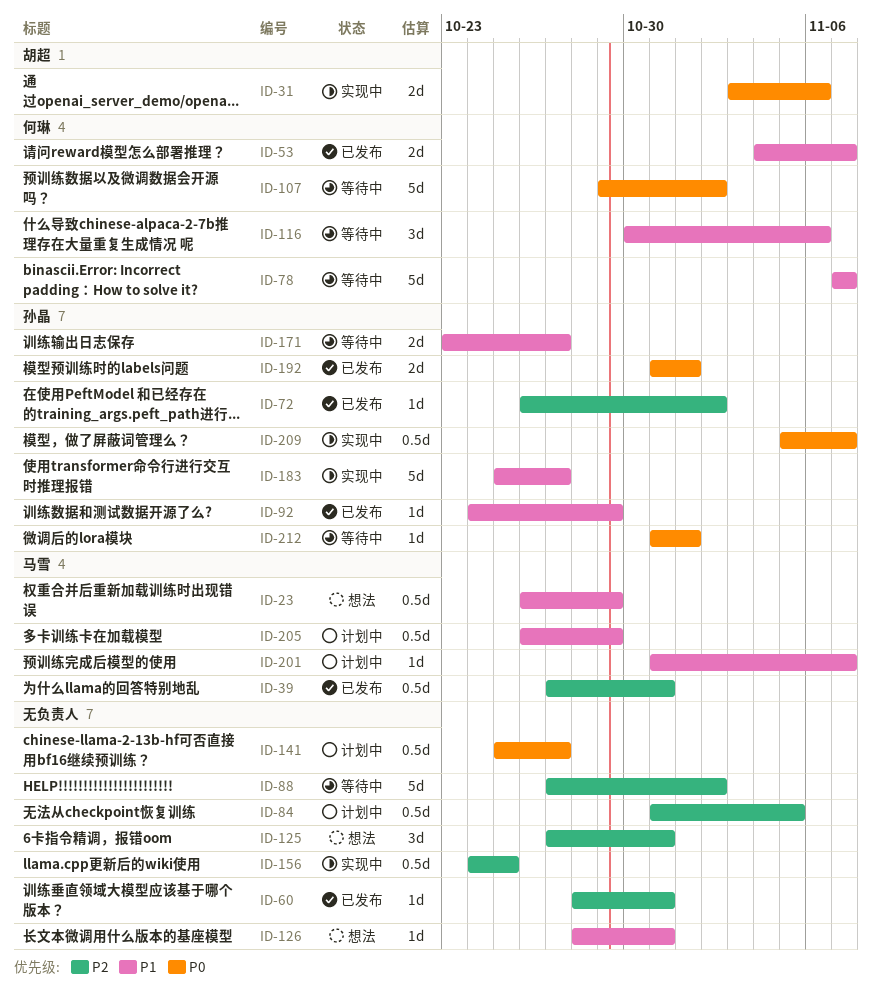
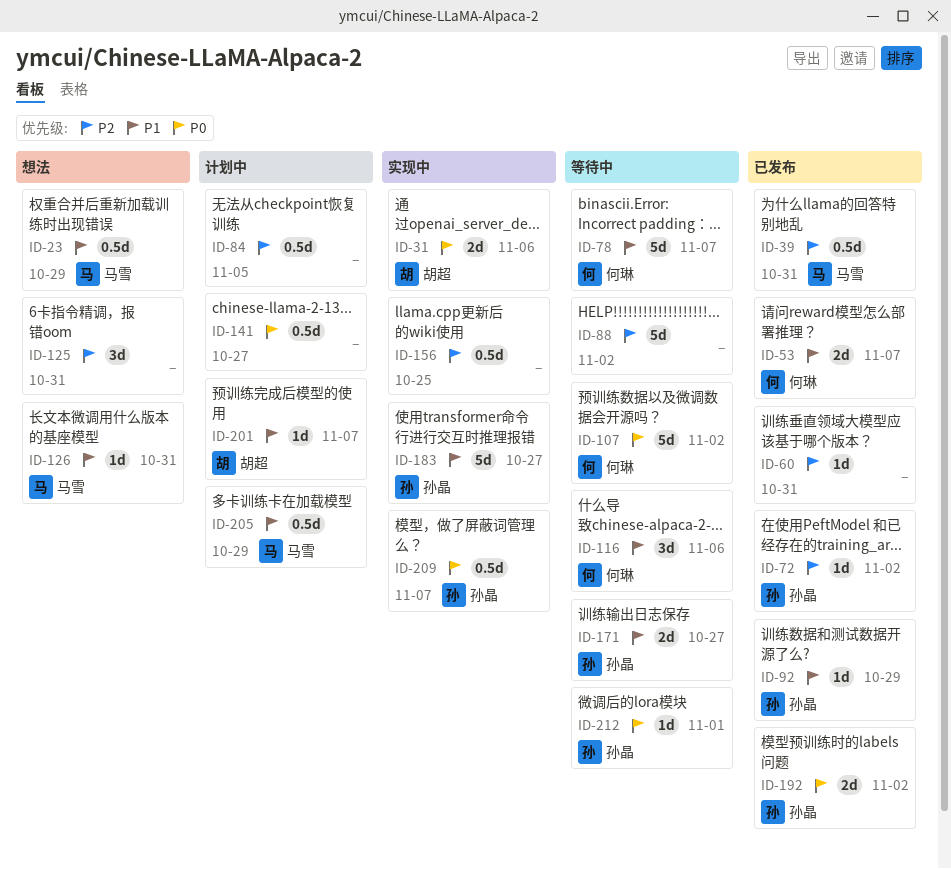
ID-126, owner: none -> 马雪
ID-192, due: Nov 1 -> Nov 2
ID-201, owner: 马雪 -> 胡超

